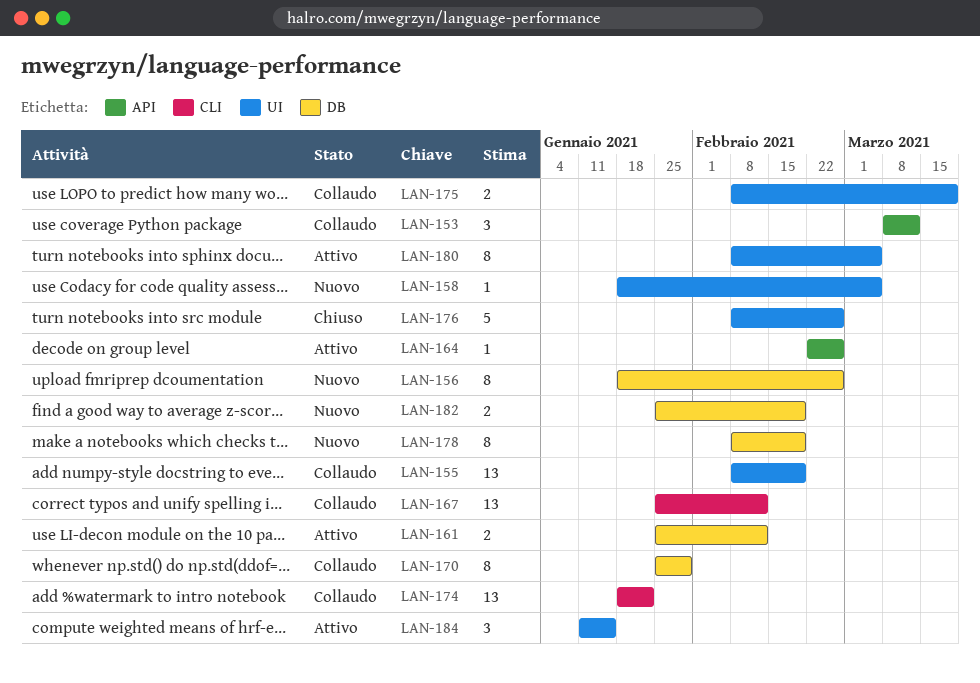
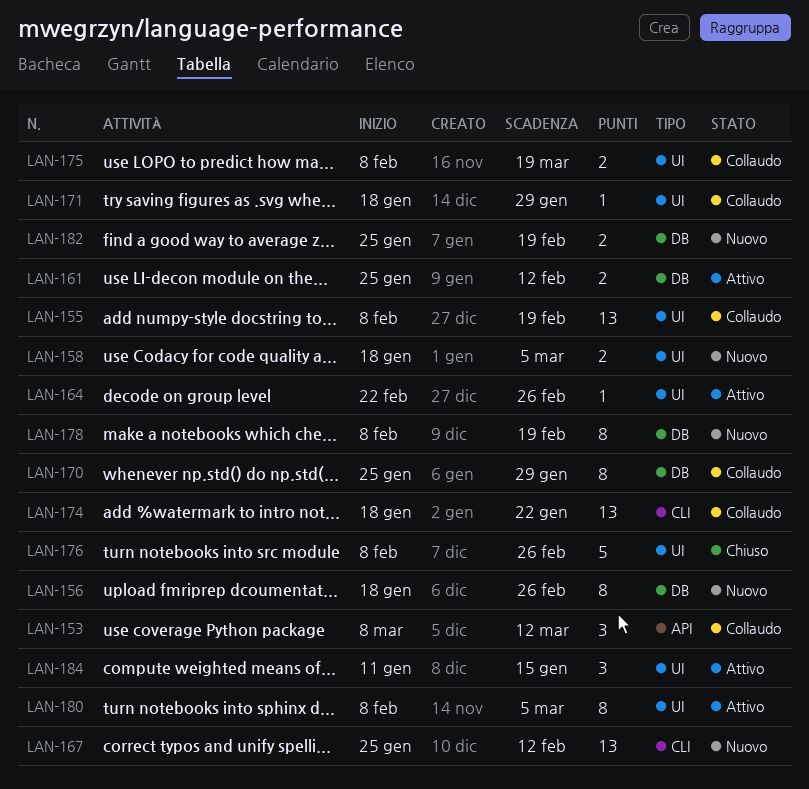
LAN-158, estimate: 1 -> 2
LAN-164, label: API -> UI
LAN-167, status: Collaudo -> Nuovo
LAN-171: none -> present

